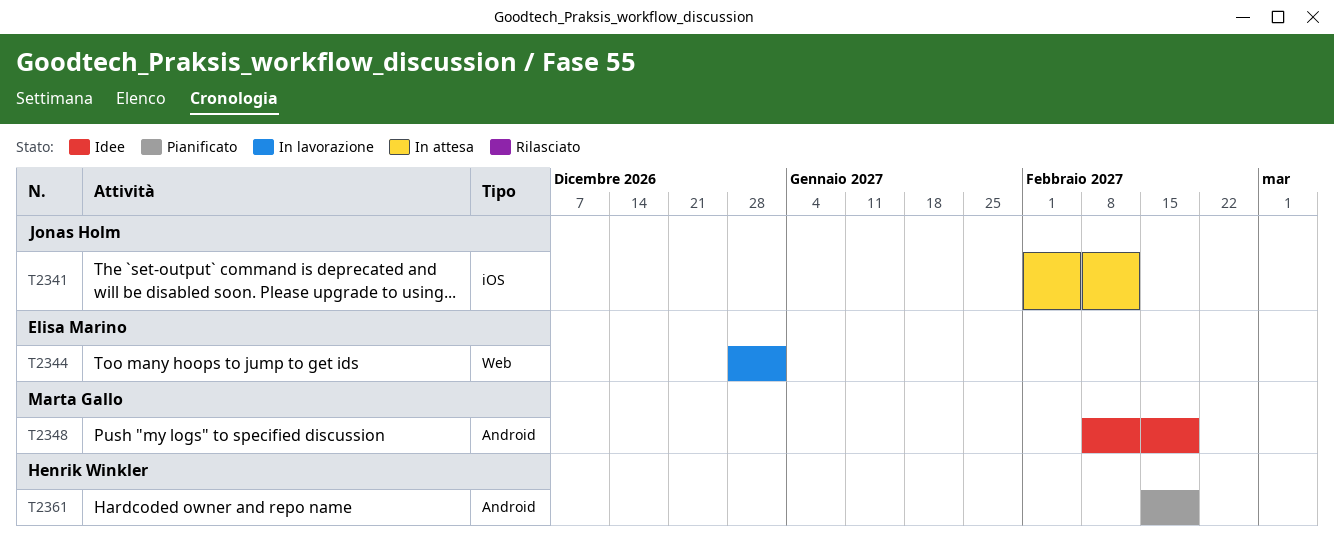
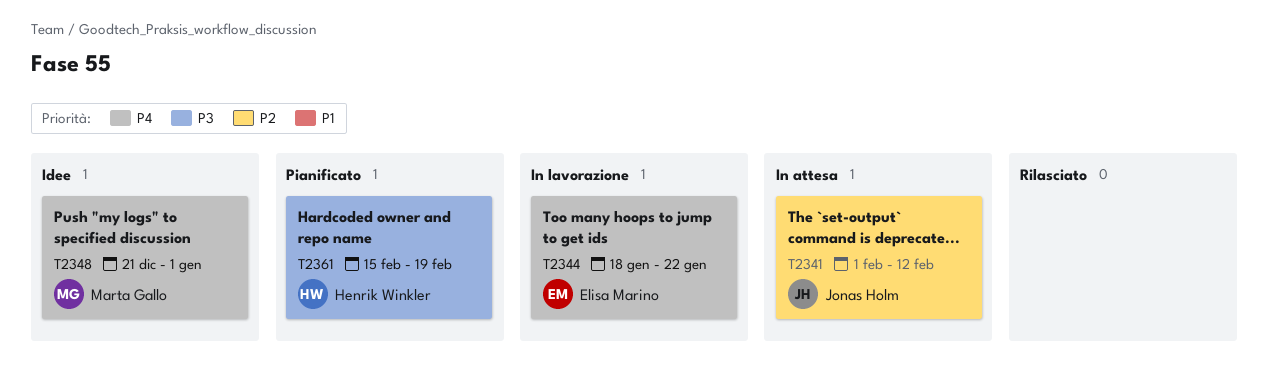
T2344, start: Dec 28 -> Jan 18
T2344, due: Jan 1 -> Jan 22
T2348, start: Feb 8 -> Dec 21
T2348, due: Feb 19 -> Jan 1

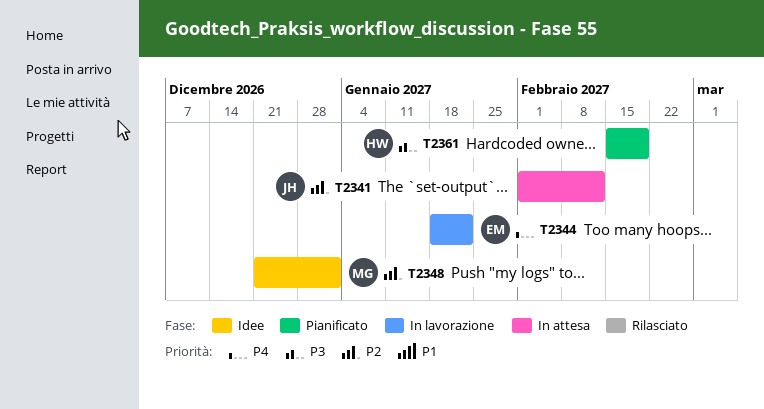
T2348, priority: P4 -> P2

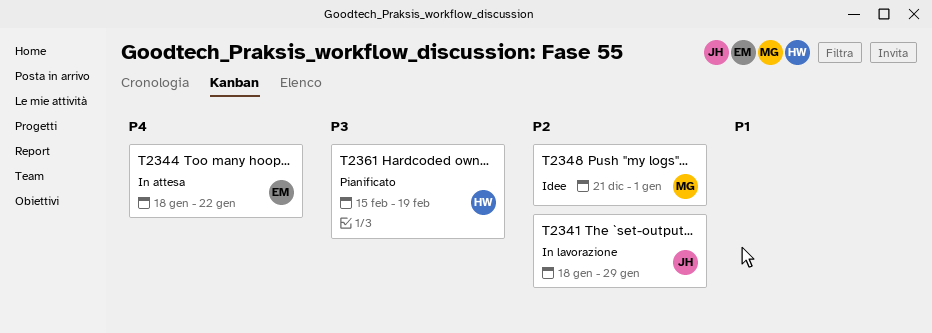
T2341, status: In attesa -> In lavorazione
T2341, start: Feb 1 -> Jan 18
T2341, due: Feb 12 -> Jan 29
T2344, status: In lavorazione -> In attesa

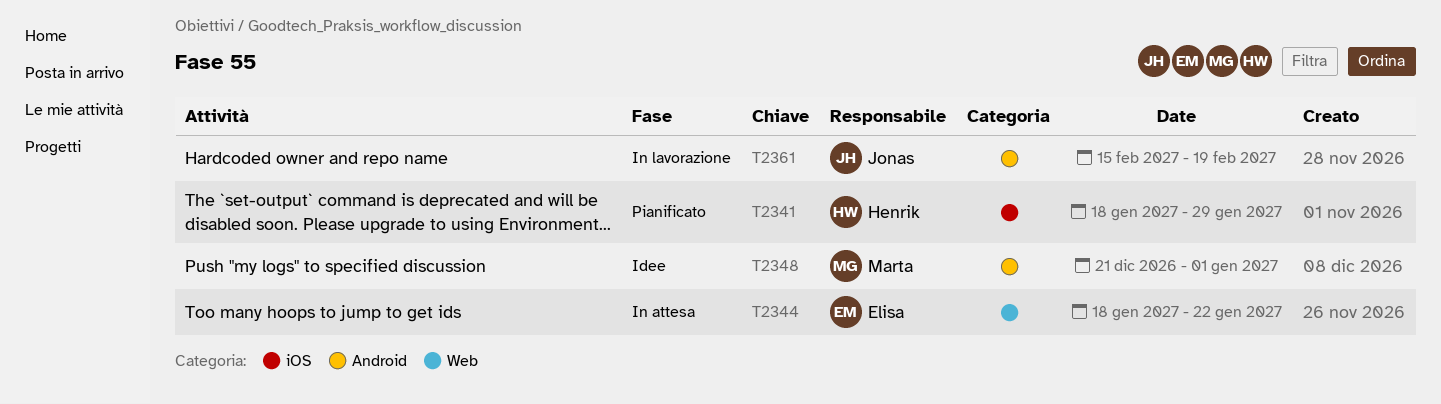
T2341, status: In lavorazione -> Pianificato
T2341, owner: Jonas -> Henrik
T2361, status: Pianificato -> In lavorazione
T2361, owner: Henrik -> Jonas

